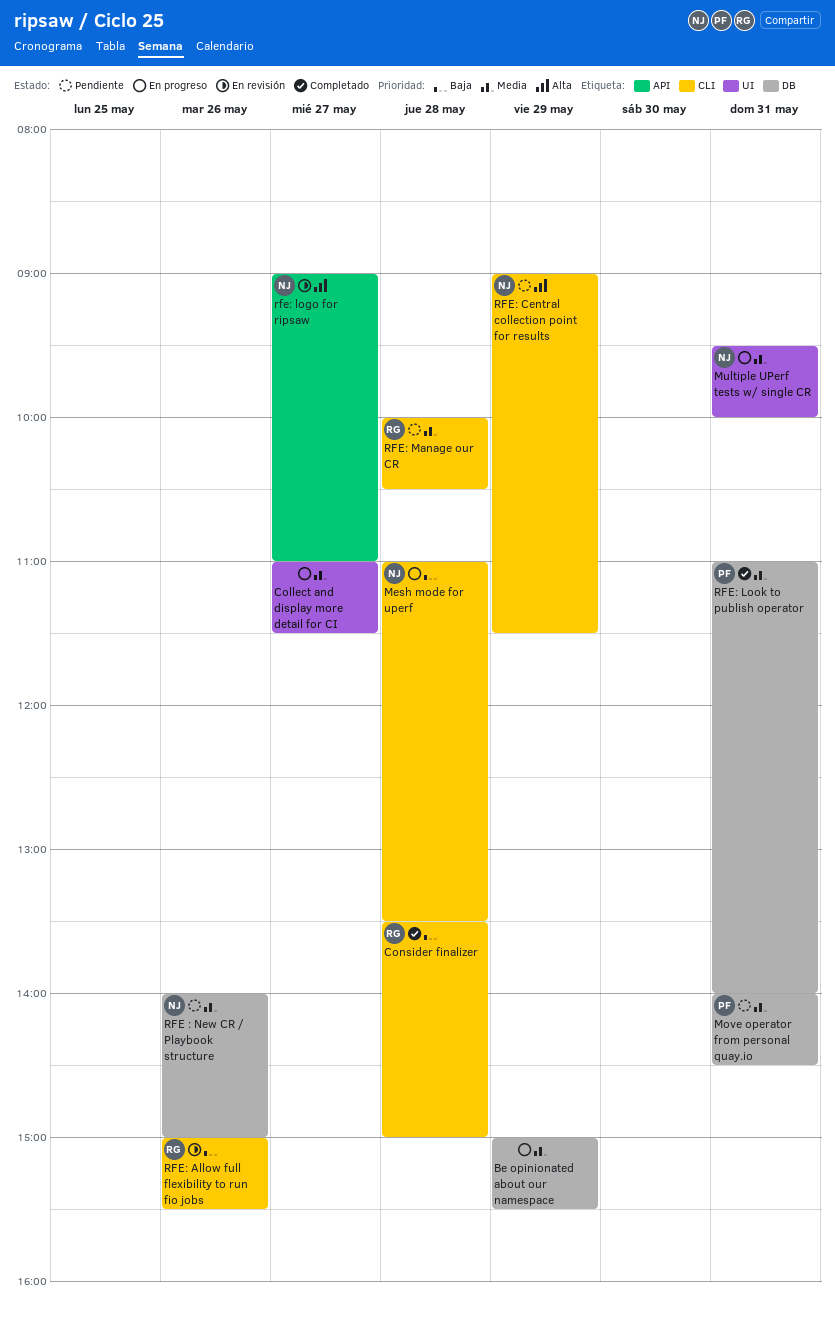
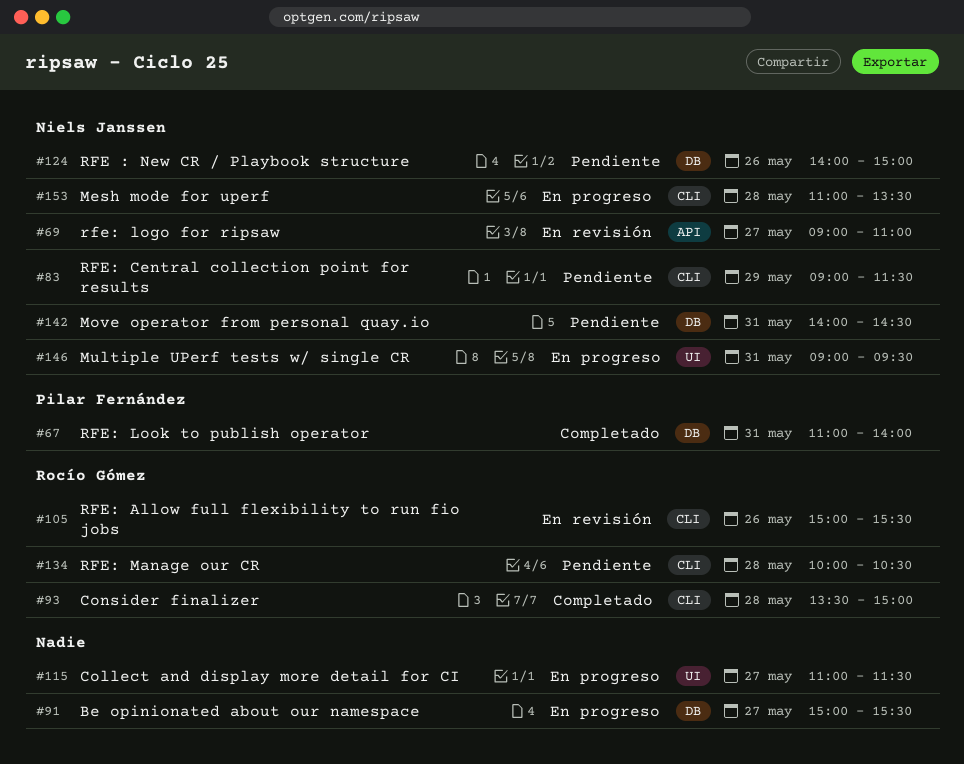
Be opinionated about our namespace, day: May 29 -> May 27
Move operator from personal quay.io, owner: Pilar Fernández -> Niels Janssen
Multiple UPerf tests w/ single CR, begins: 09:30 -> 09:00
Multiple UPerf tests w/ single CR, ends: 10:00 -> 09:30

